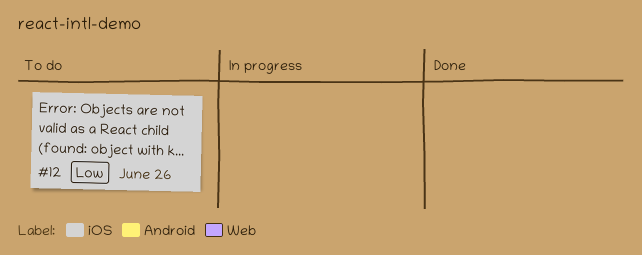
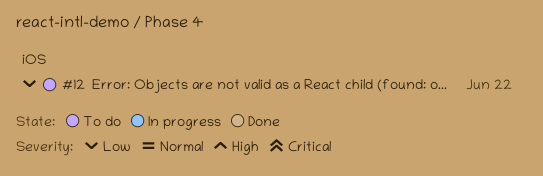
#12, due: Jun 26 -> Jun 22

